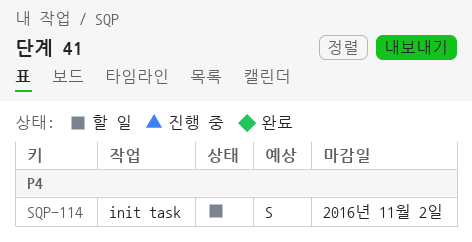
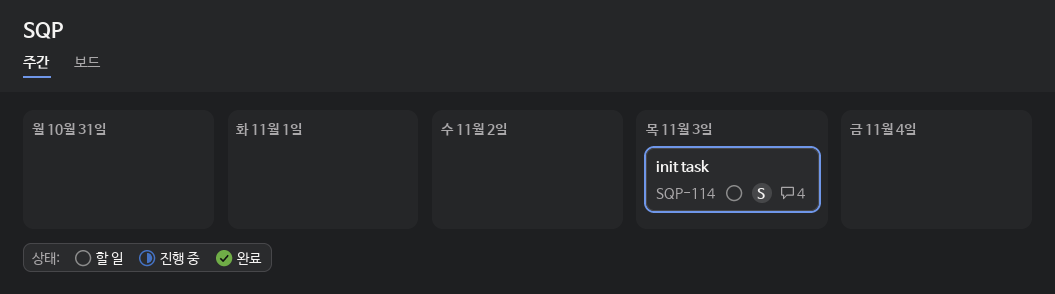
SQP-114, due: Nov 2 -> Nov 3

